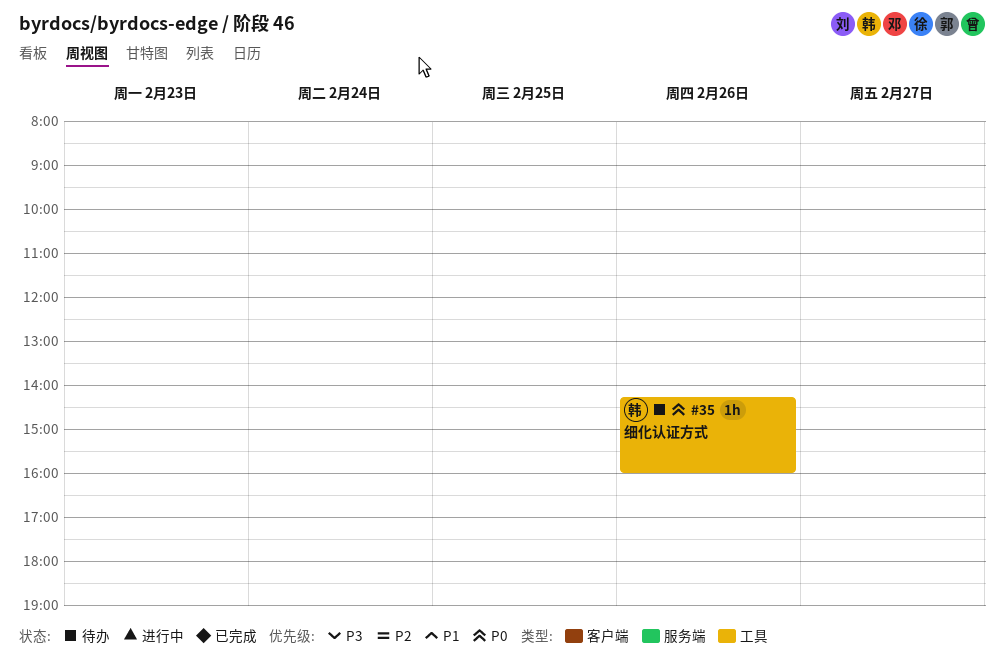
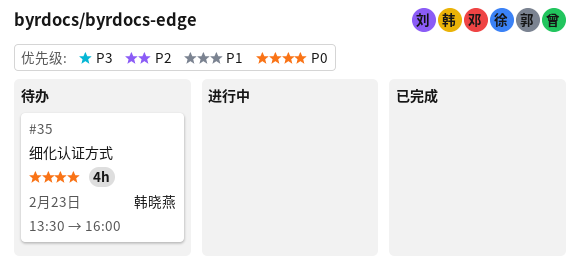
#35, estimate: 1h -> 4h
#35, day: Feb 26 -> Feb 23
#35, begins: 14:15 -> 13:30

